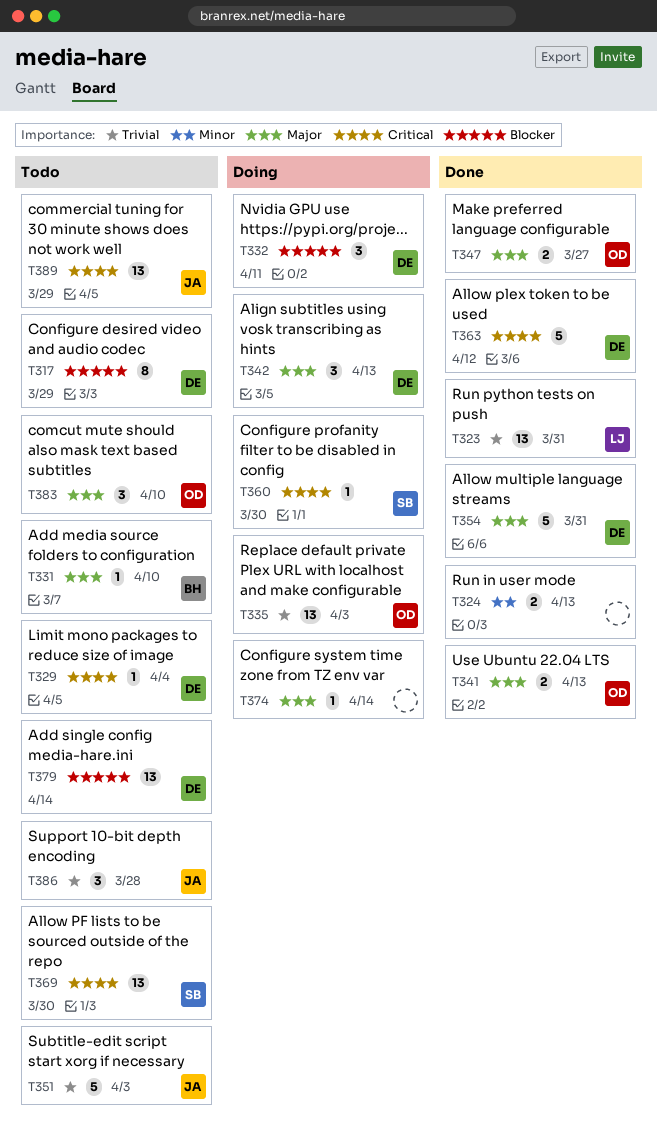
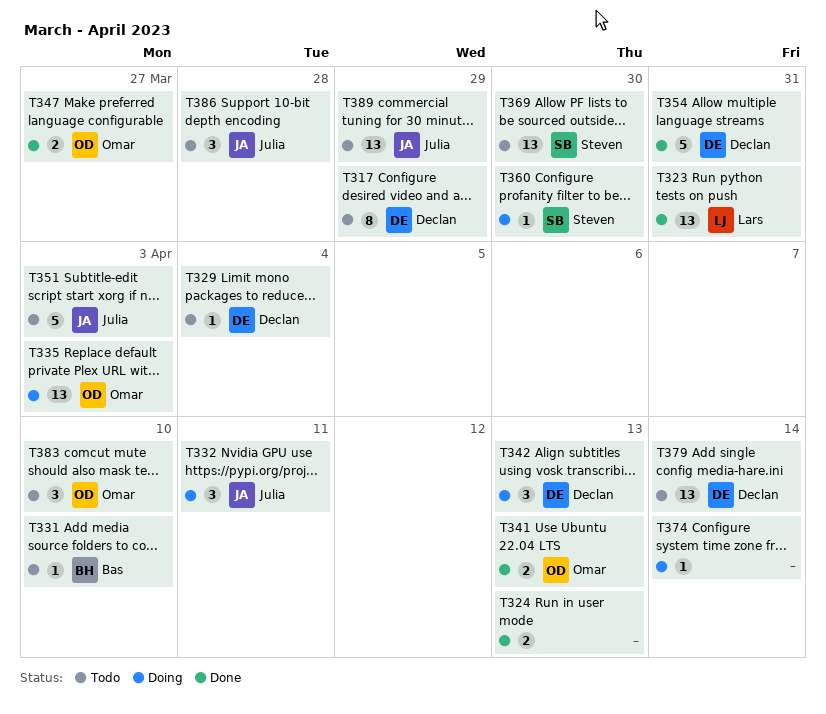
T332, owner: Declan -> Julia
T363: present -> none

